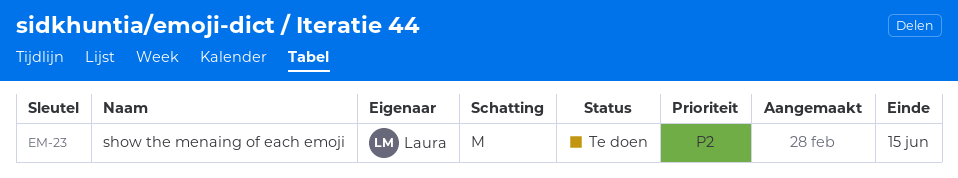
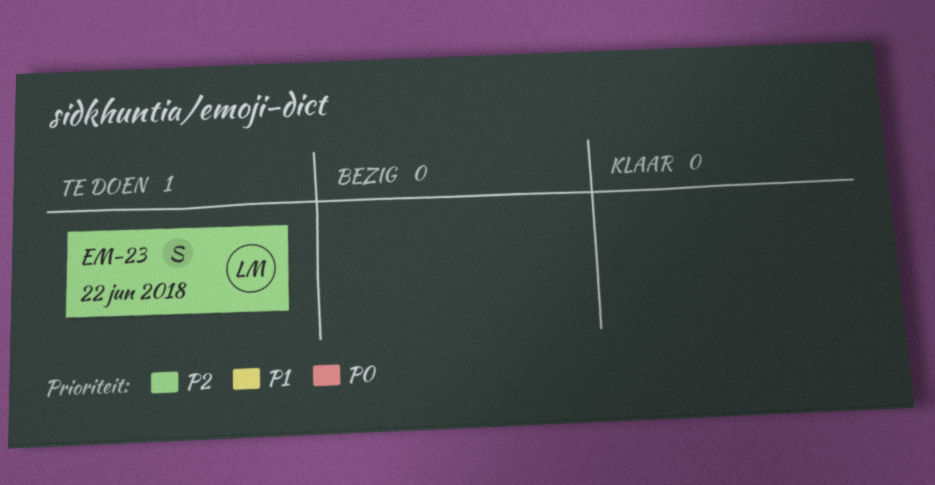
EM-23, estimate: M -> S
EM-23, due: Jun 15 -> Jun 22

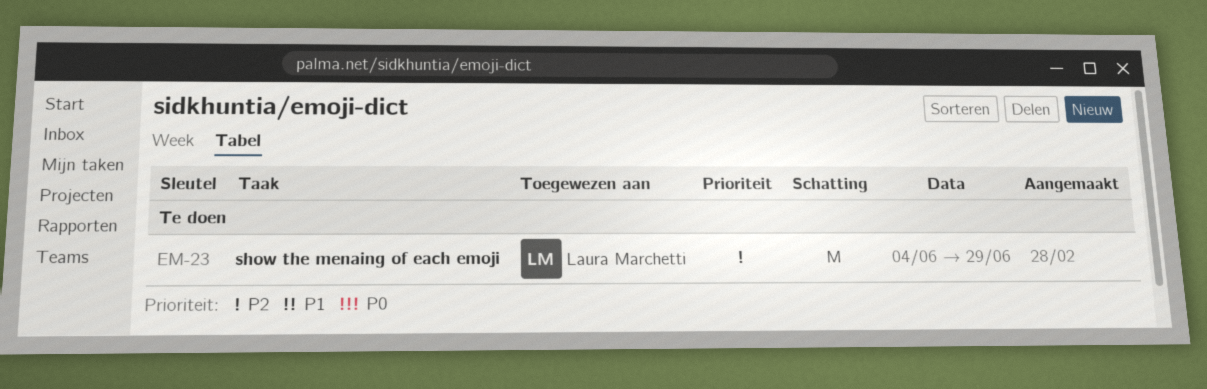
EM-23, estimate: S -> M
EM-23, due: Jun 22 -> Jun 29

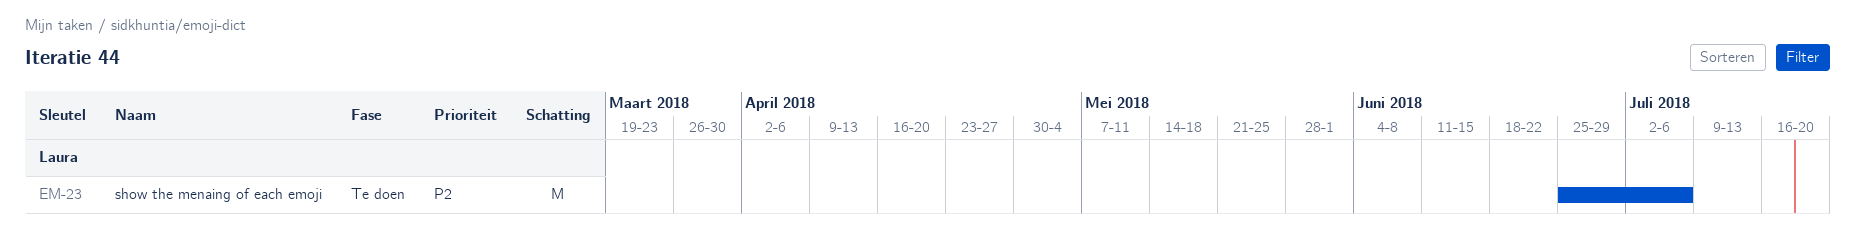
EM-23, start: Jun 4 -> Jun 25
EM-23, due: Jun 29 -> Jul 6

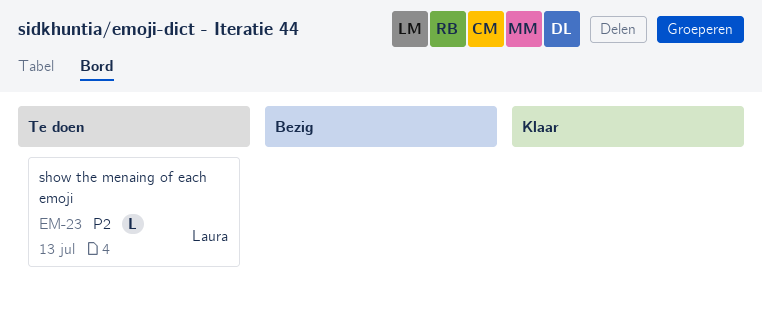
EM-23, estimate: M -> L
EM-23, due: Jul 6 -> Jul 13

